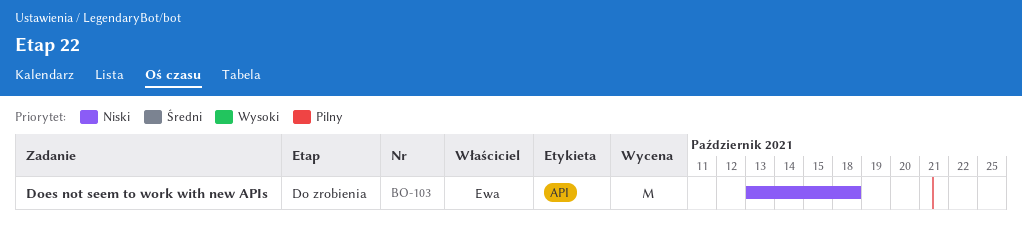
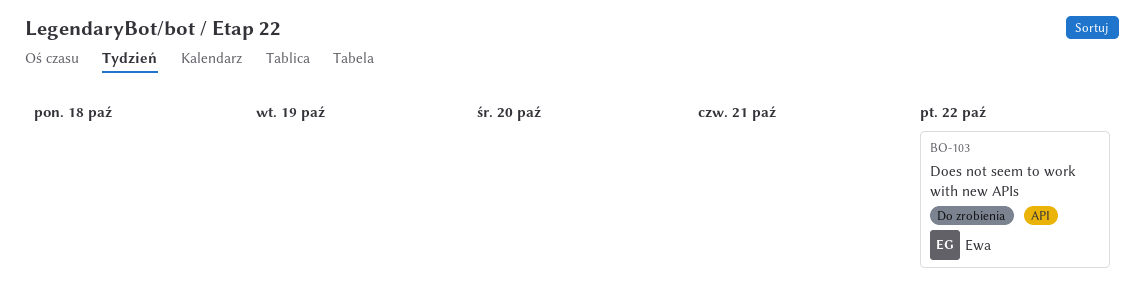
BO-103, due: Oct 18 -> Oct 22

